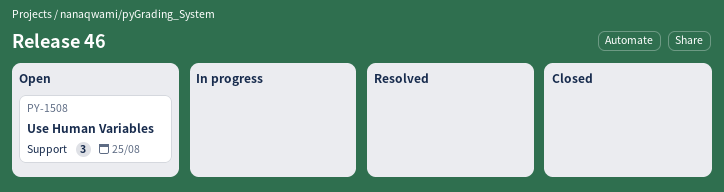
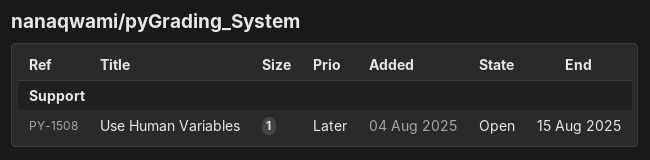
PY-1508, estimate: 3 -> 1
PY-1508, due: Aug 25 -> Aug 15

